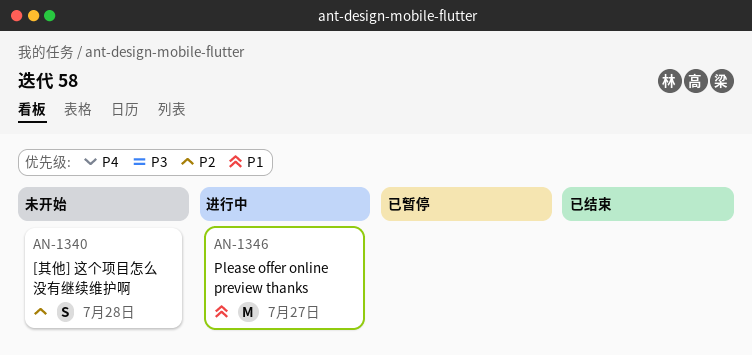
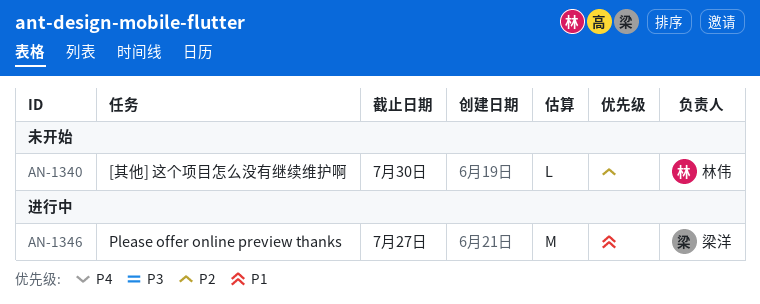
AN-1340, estimate: S -> L
AN-1340, due: Jul 28 -> Jul 30

